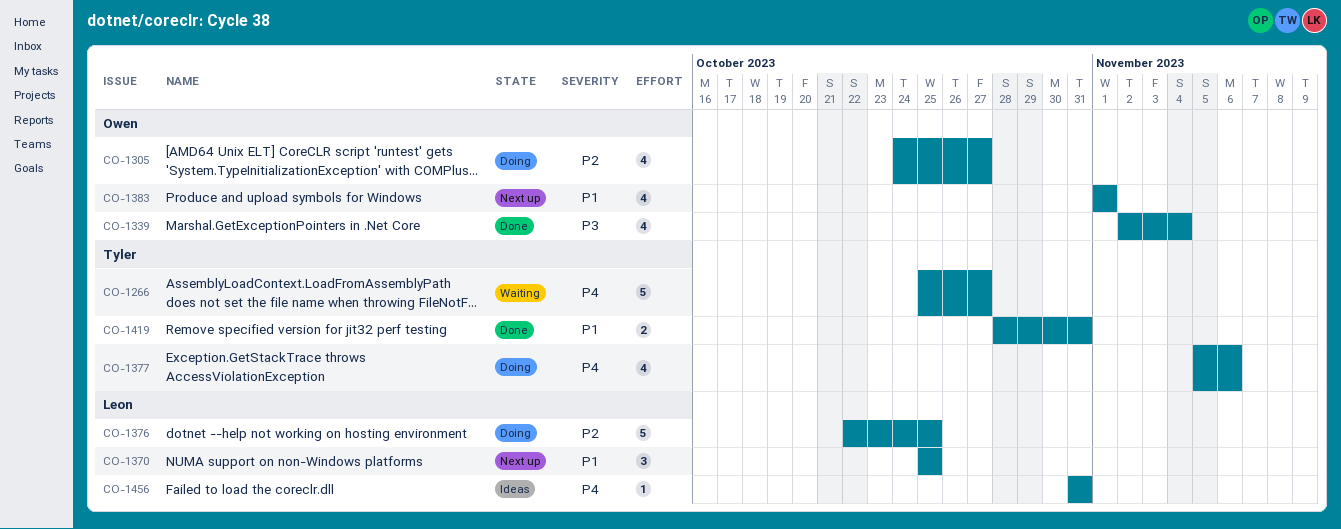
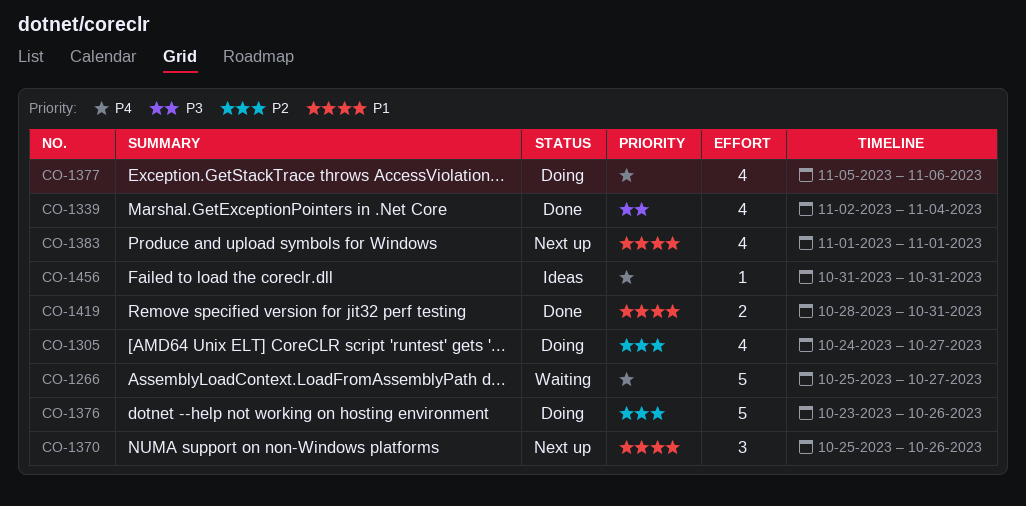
CO-1370, due: Oct 25 -> Oct 26
CO-1376, start: Oct 22 -> Oct 23
CO-1376, due: Oct 25 -> Oct 26

